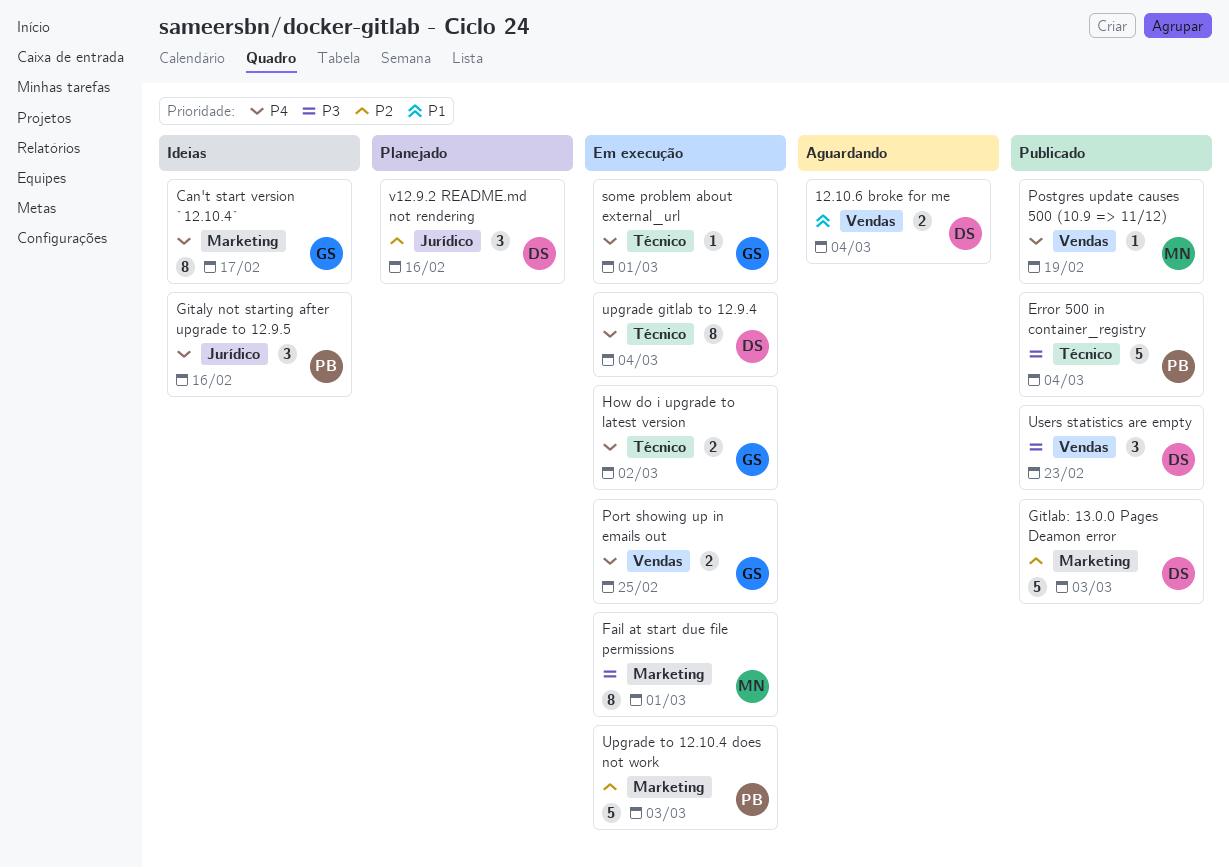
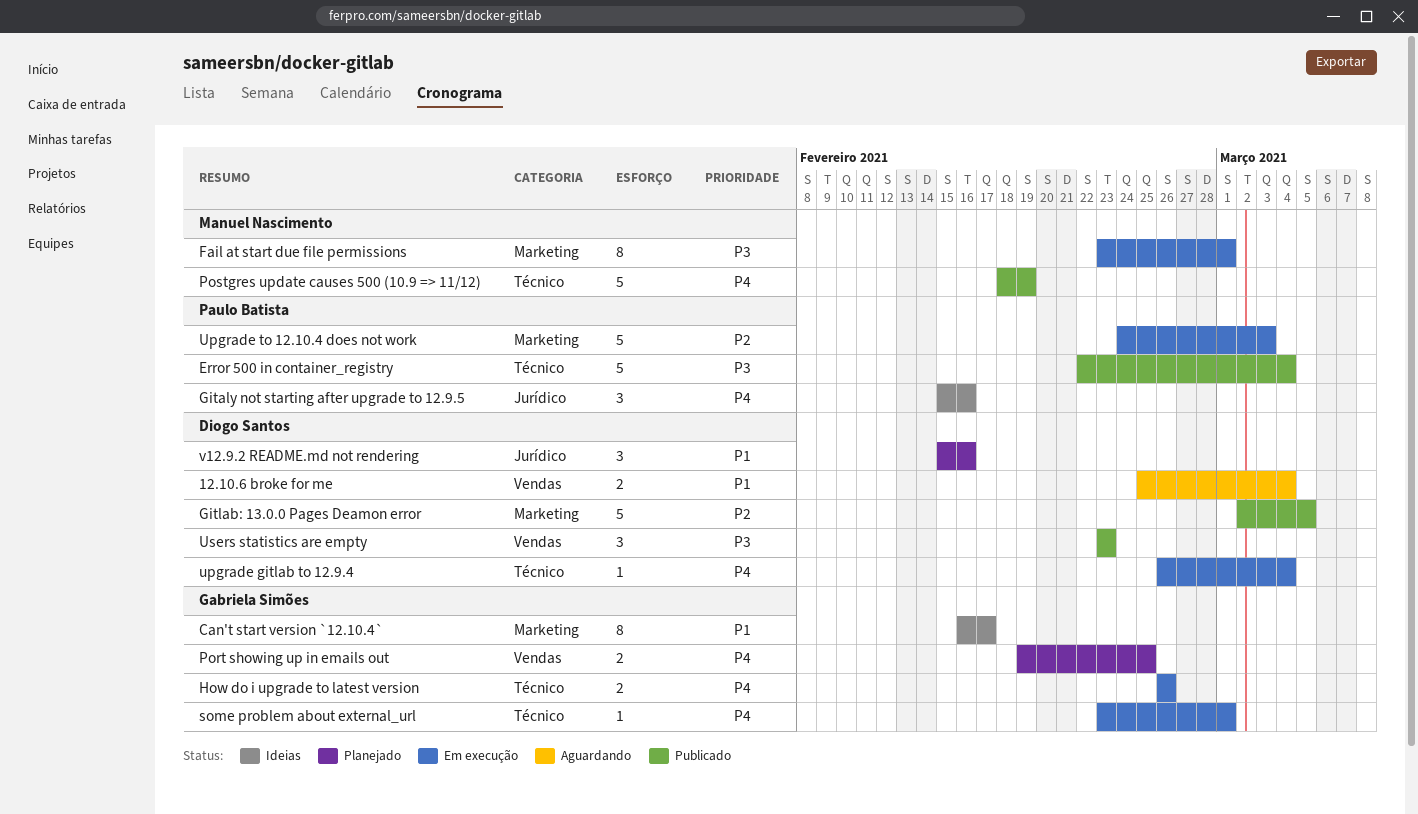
Can't start version `12.10.4`, priority: P4 -> P1
Gitlab: 13.0.0 Pages Deamon error, due: Mar 3 -> Mar 5
How do i upgrade to latest version, due: Mar 2 -> Feb 26
Port showing up in emails out, status: Em execução -> Planejado
Postgres update causes 500 (10.9 => 11/12), label: Vendas -> Técnico
Postgres update causes 500 (10.9 => 11/12), estimate: 1 -> 5
upgrade gitlab to 12.9.4, estimate: 8 -> 1
v12.9.2 README.md not rendering, priority: P2 -> P1

